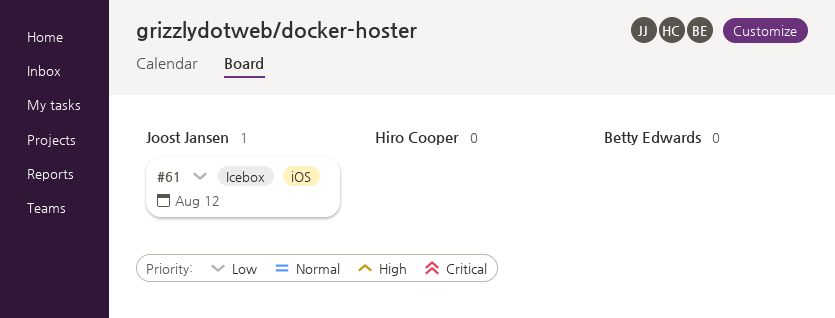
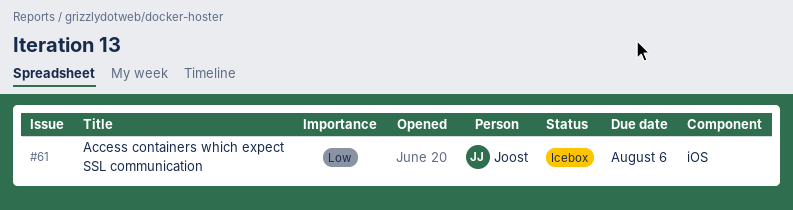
#61, due: Aug 12 -> Aug 6

